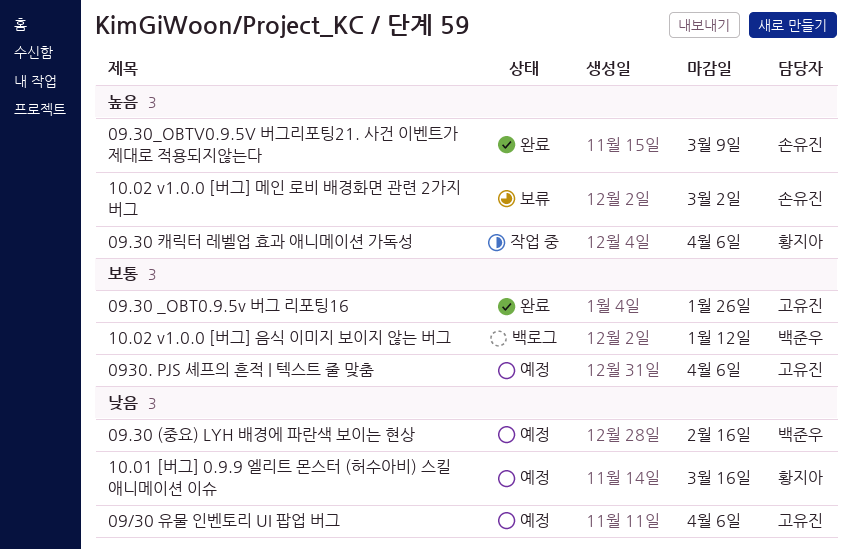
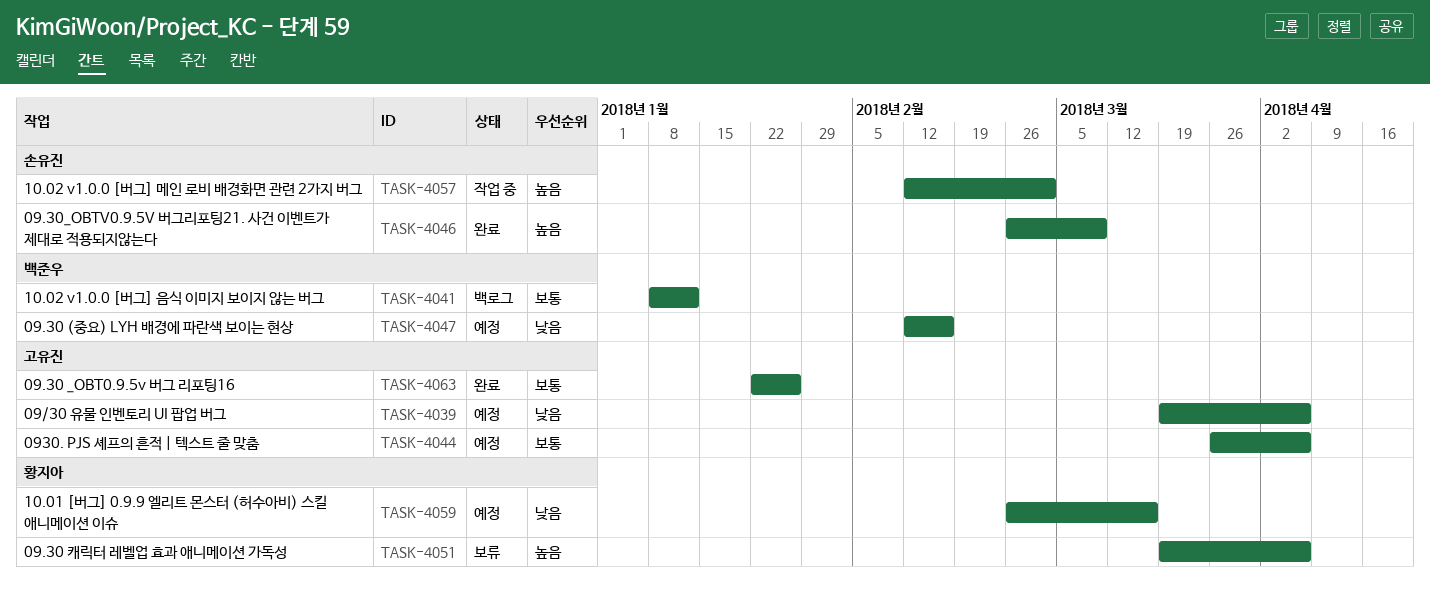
09.30 캐릭터 레벨업 효과 애니메이션 가독성, status: 작업 중 -> 보류
10.02 v1.0.0 [버그] 메인 로비 배경화면 관련 2가지 버그, status: 보류 -> 작업 중

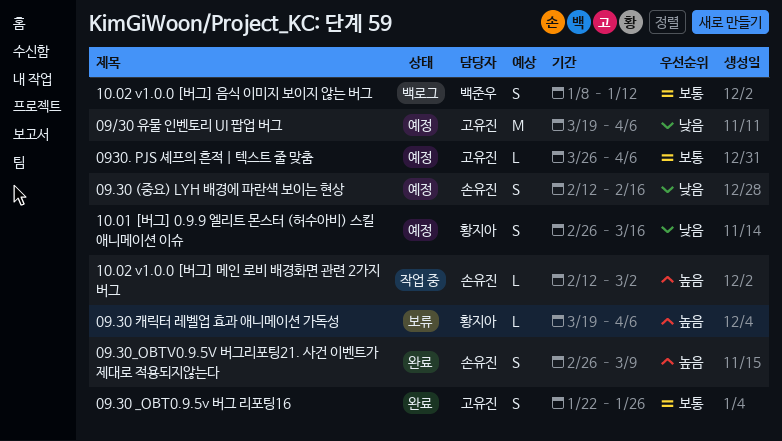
09.30 (중요) LYH 배경에 파란색 보이는 현상, owner: 백준우 -> 손유진

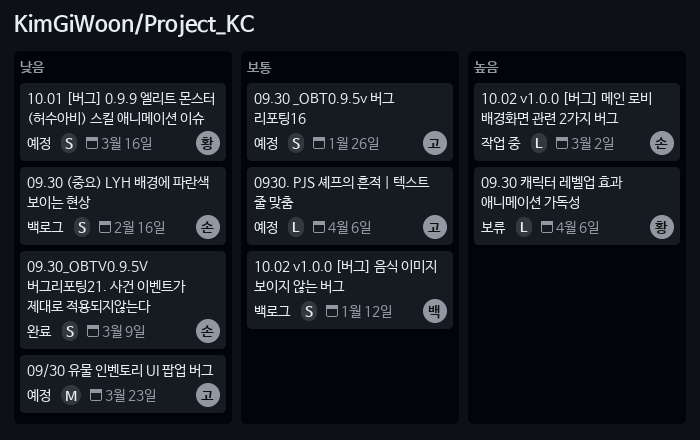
09.30 (중요) LYH 배경에 파란색 보이는 현상, status: 예정 -> 백로그
09.30 _OBT0.9.5v 버그 리포팅16, status: 완료 -> 예정
09.30_OBTV0.9.5V 버그리포팅21. 사건 이벤트가 제대로 적용되지않는다, priority: 높음 -> 낮음
09/30 유물 인벤토리 UI 팝업 버그, due: Apr 6 -> Mar 23

